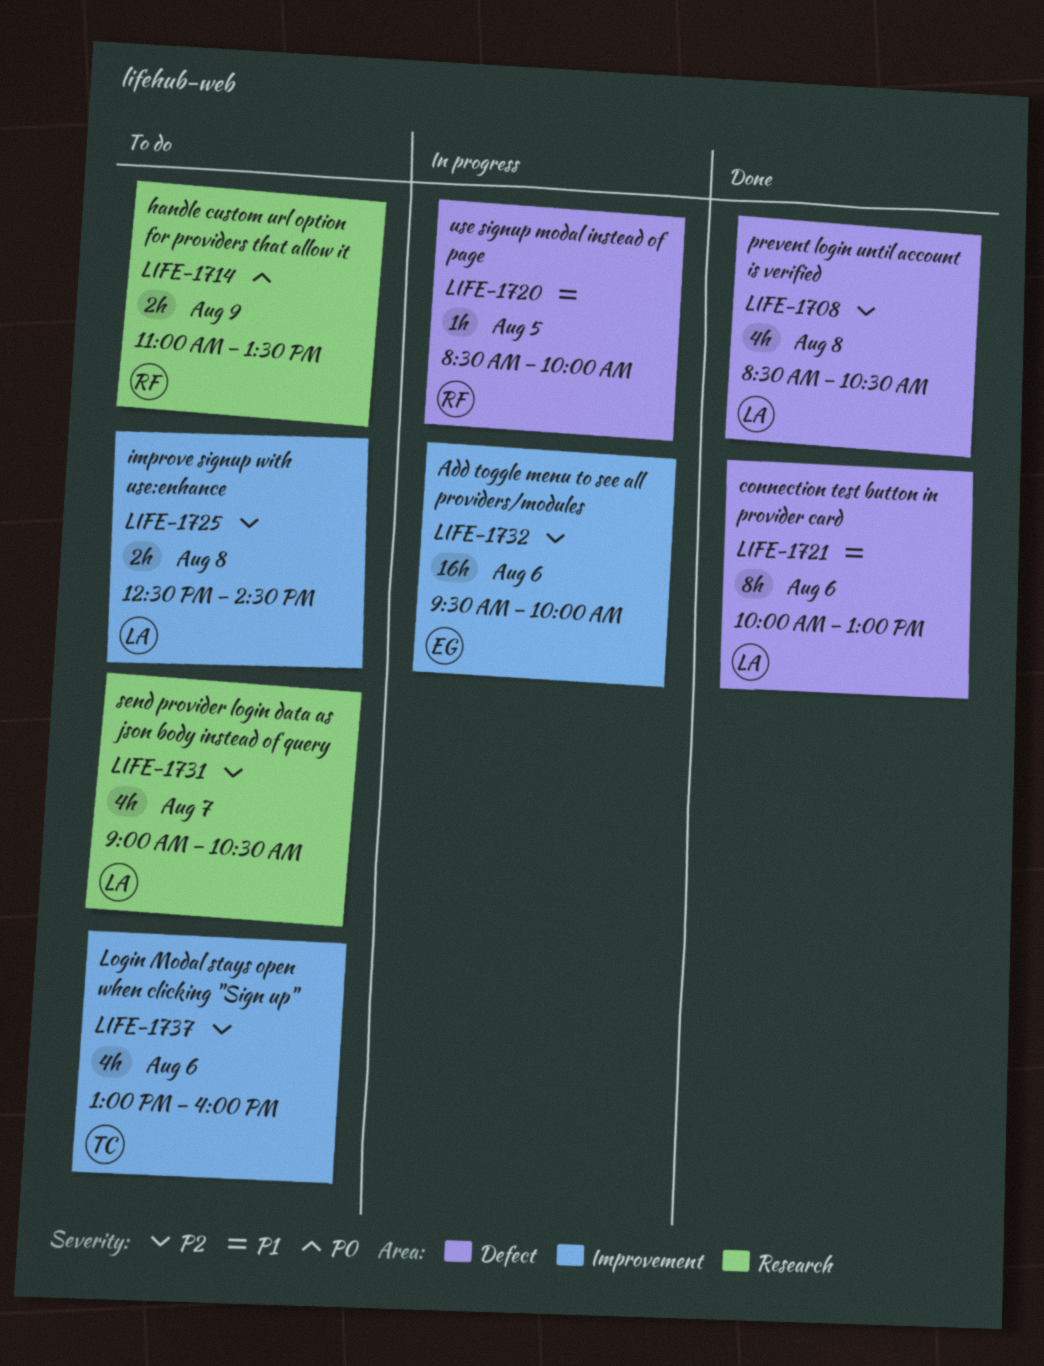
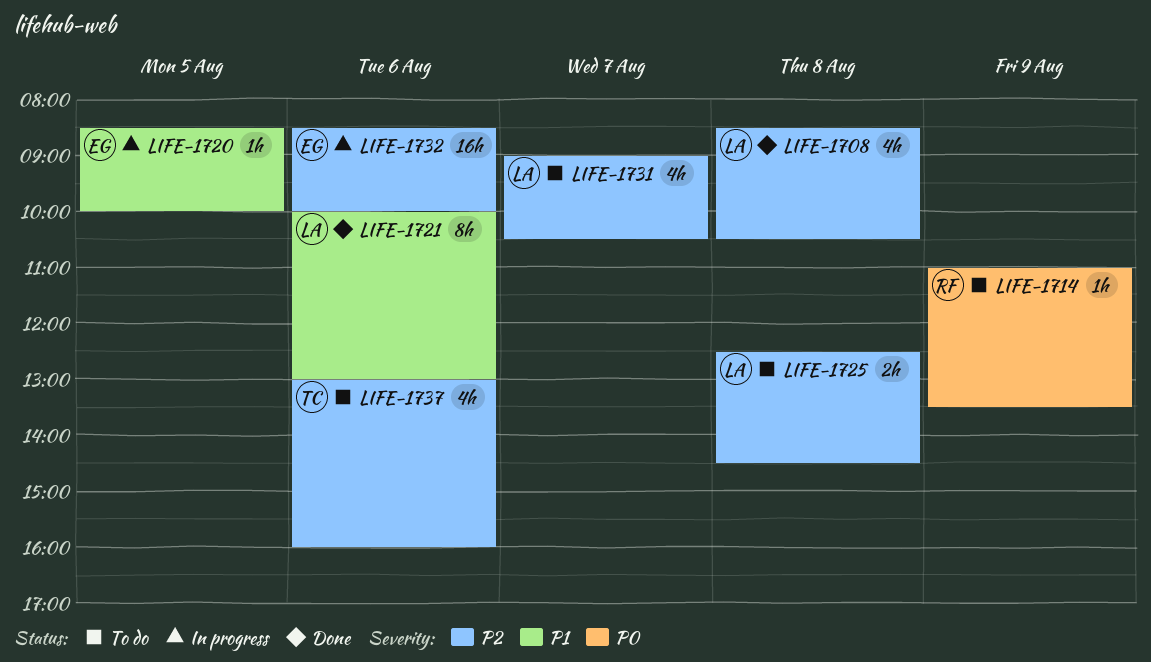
LIFE-1714, estimate: 2h -> 1h
LIFE-1720, owner: RF -> EG
LIFE-1732, begins: 09:30 -> 08:30

